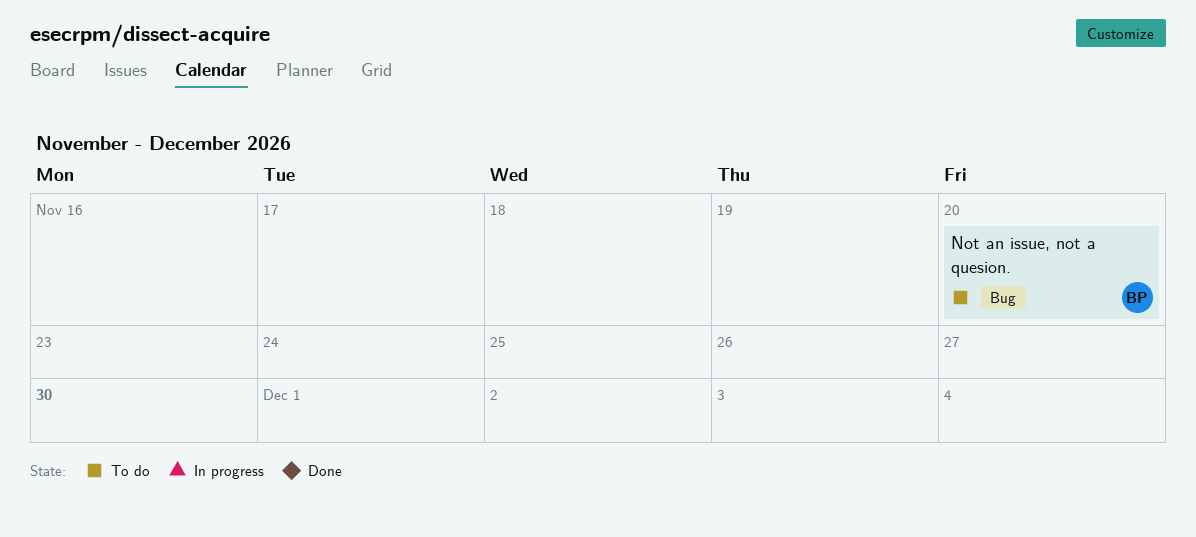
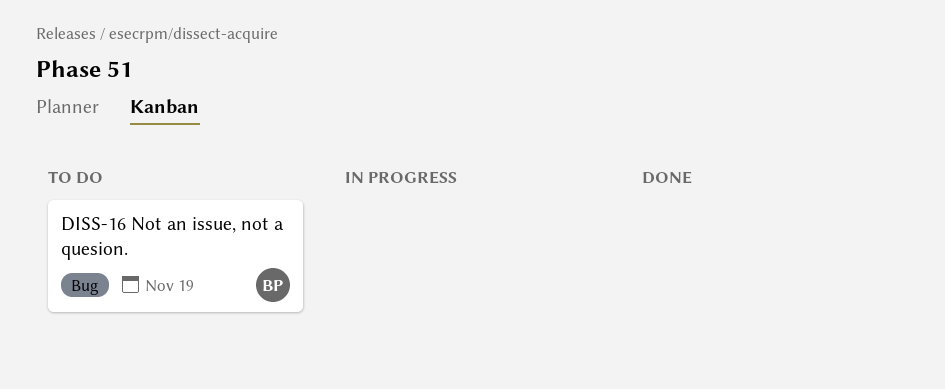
Not an issue, not a quesion., due: Nov 20 -> Nov 19

